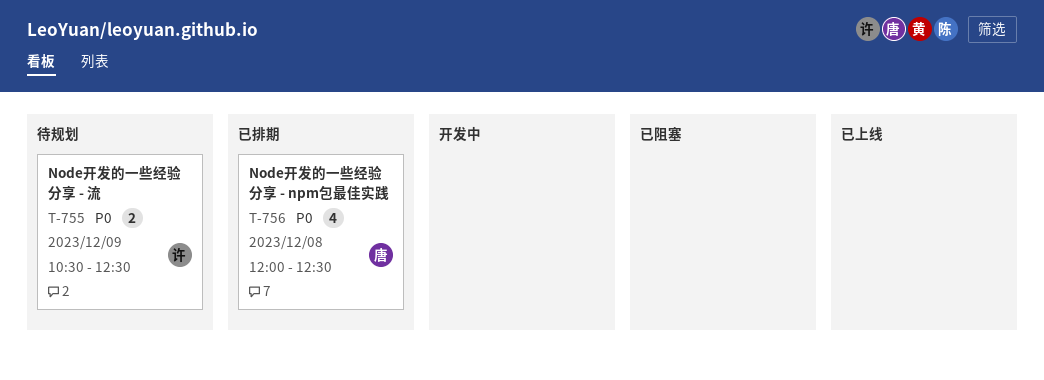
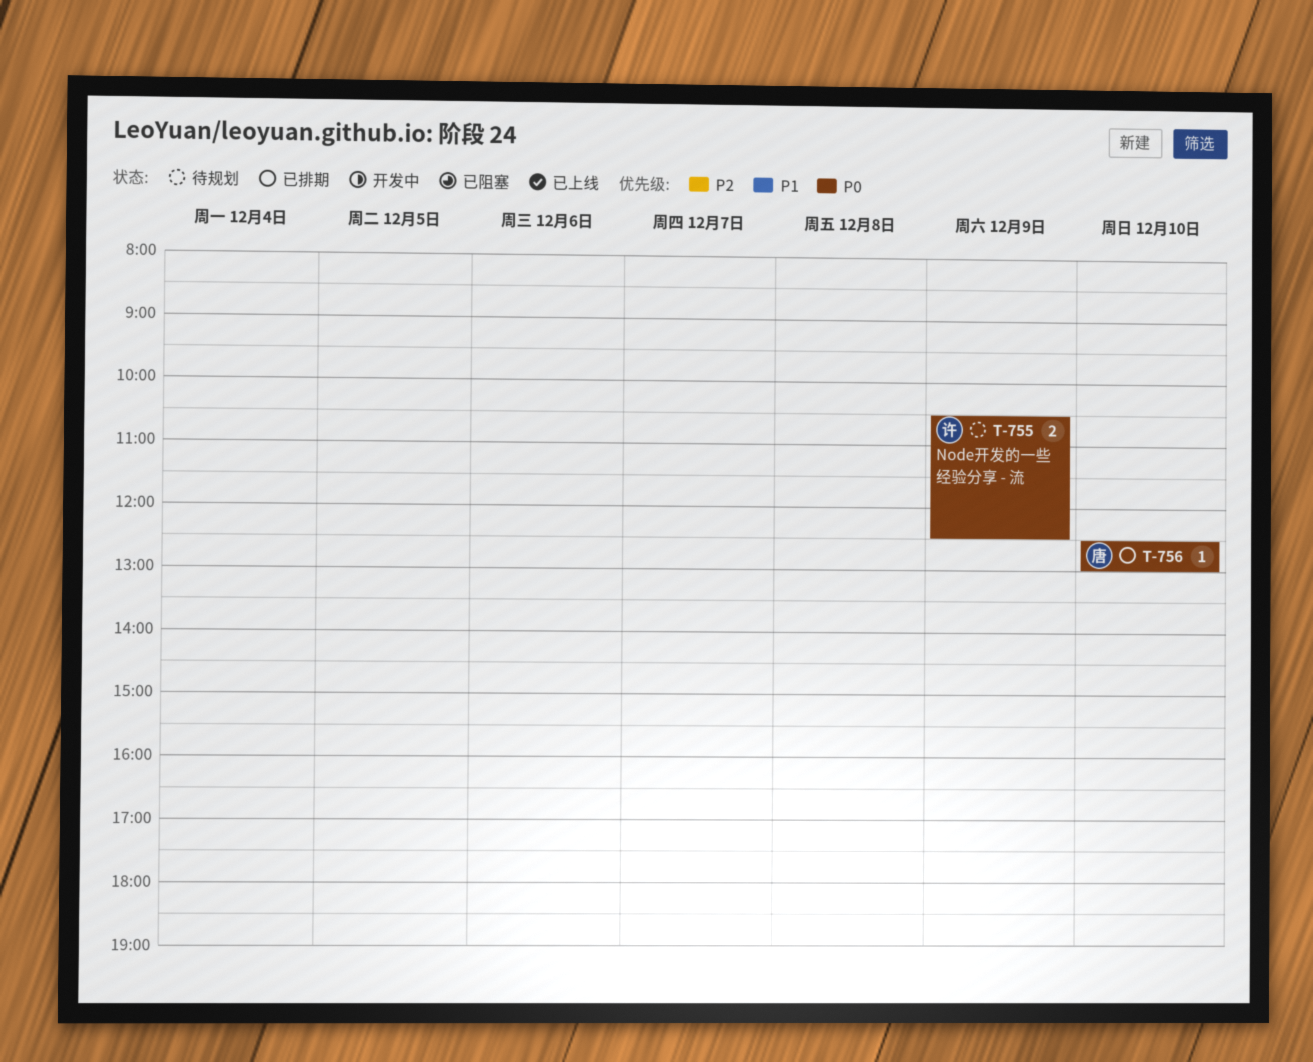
T-756, estimate: 4 -> 1
T-756, day: Dec 8 -> Dec 10
T-756, begins: 12:00 -> 12:30
T-756, ends: 12:30 -> 13:00

